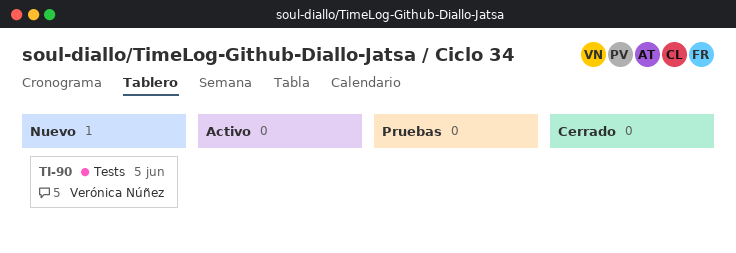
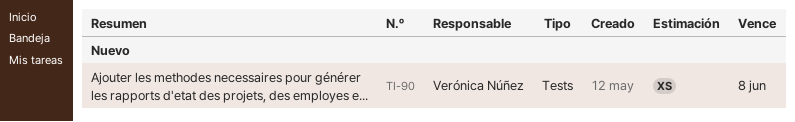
TI-90, due: Jun 5 -> Jun 8

